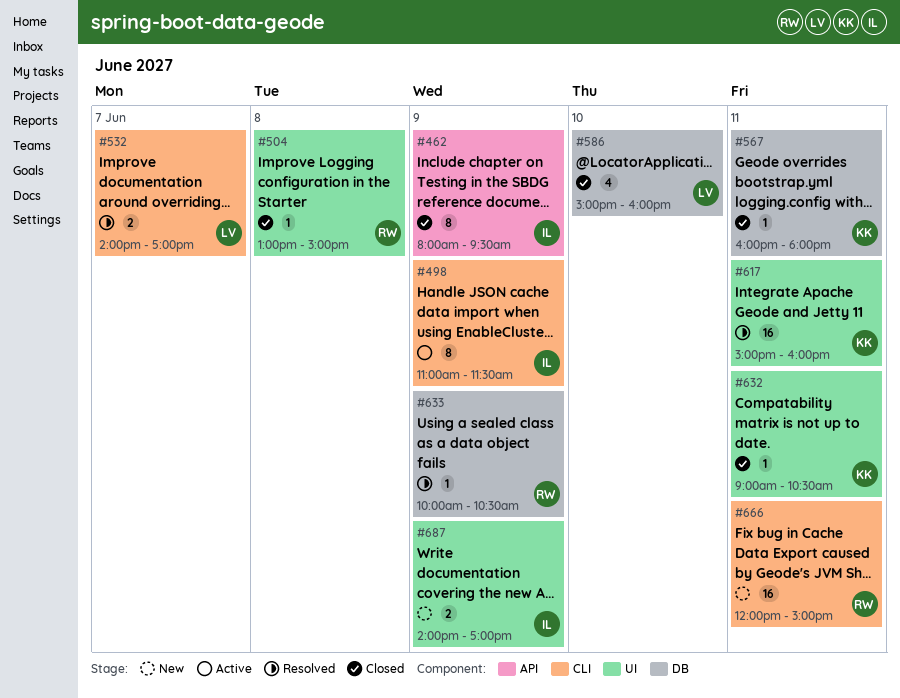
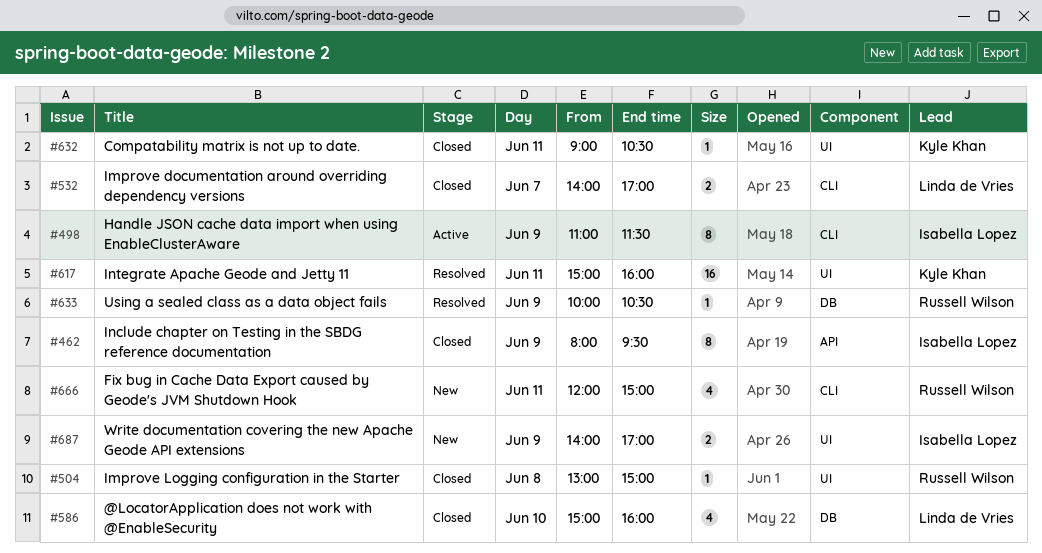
#532, status: Resolved -> Closed
#567: present -> none
#666, estimate: 16 -> 4

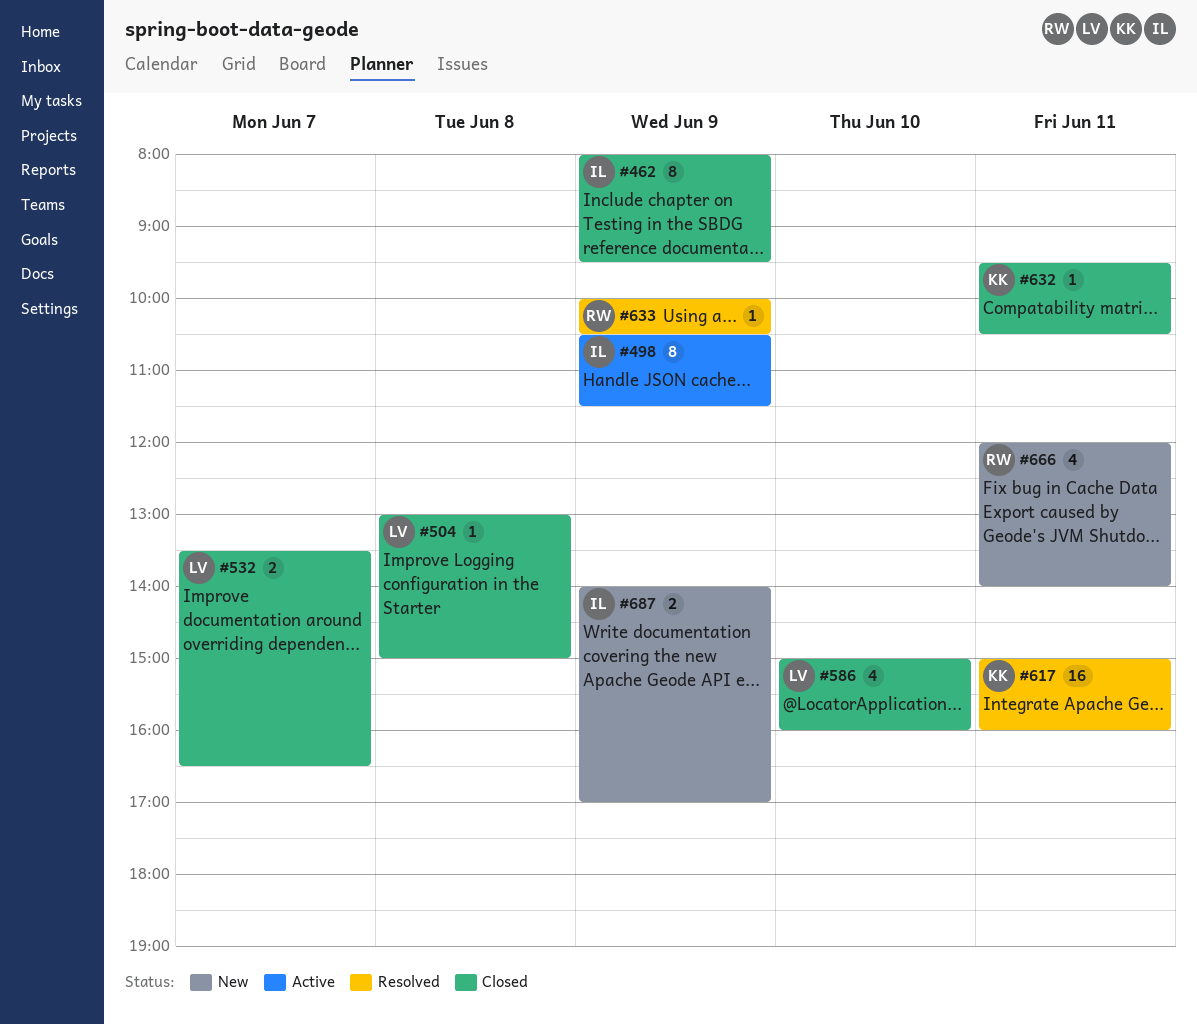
#498, begins: 11:00 -> 10:30
#504, owner: Russell Wilson -> Linda de Vries
#532, begins: 14:00 -> 13:30
#532, ends: 17:00 -> 16:30
#632, begins: 09:00 -> 09:30
#666, ends: 15:00 -> 14:00

